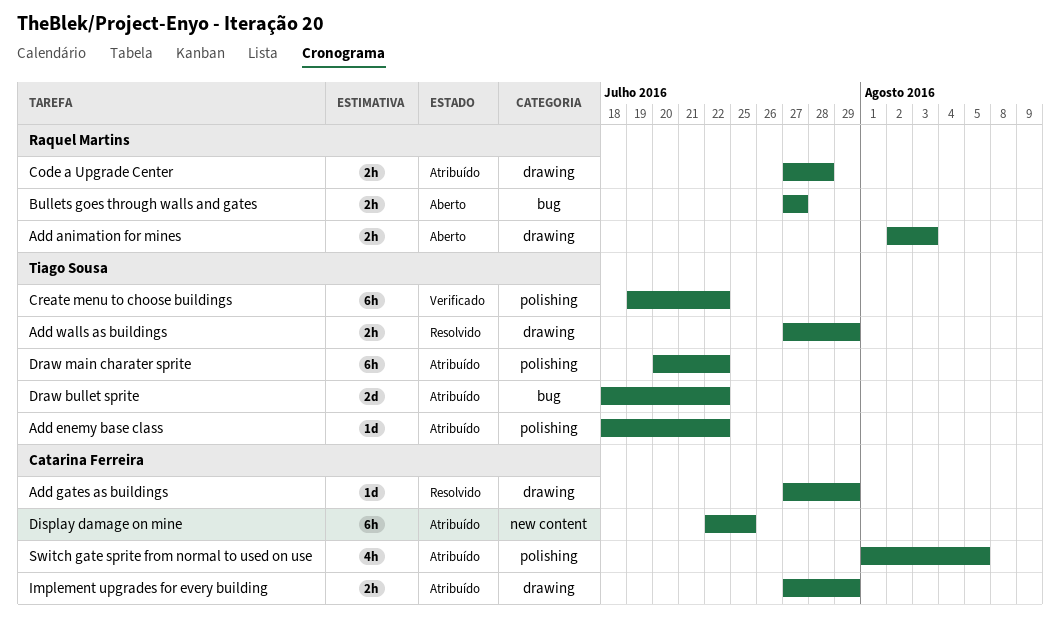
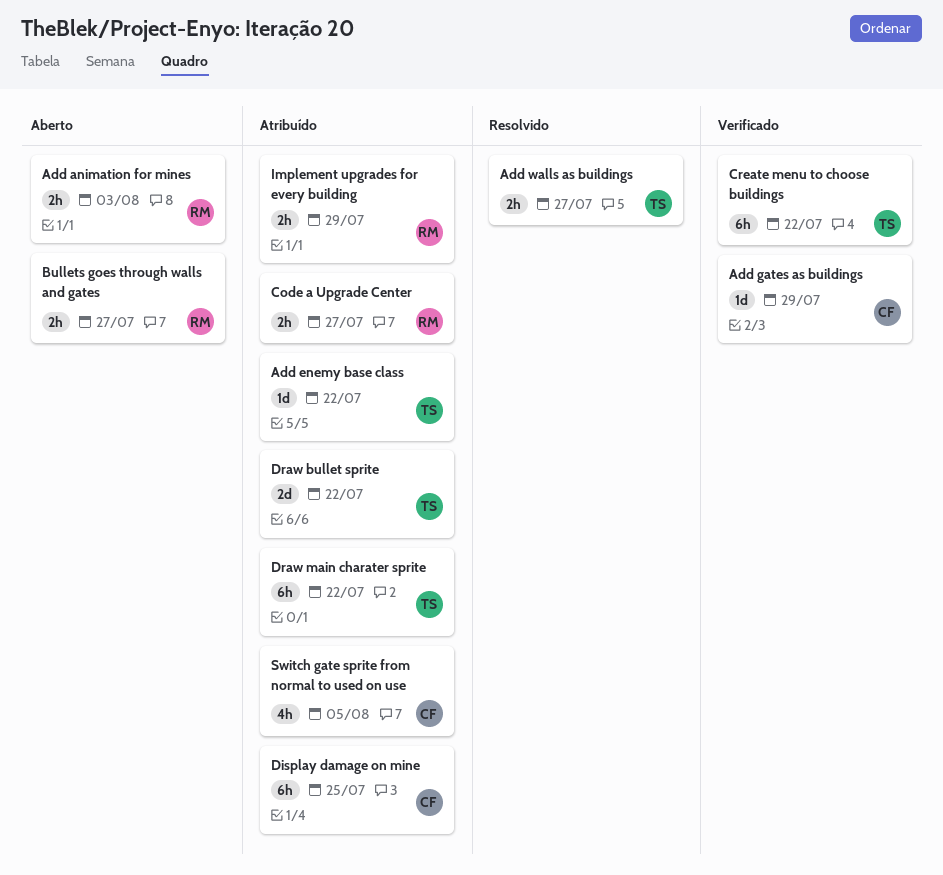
Add gates as buildings, status: Resolvido -> Verificado
Add walls as buildings, due: Jul 29 -> Jul 27
Code a Upgrade Center, due: Jul 28 -> Jul 27
Implement upgrades for every building, owner: Catarina Ferreira -> Raquel Martins

